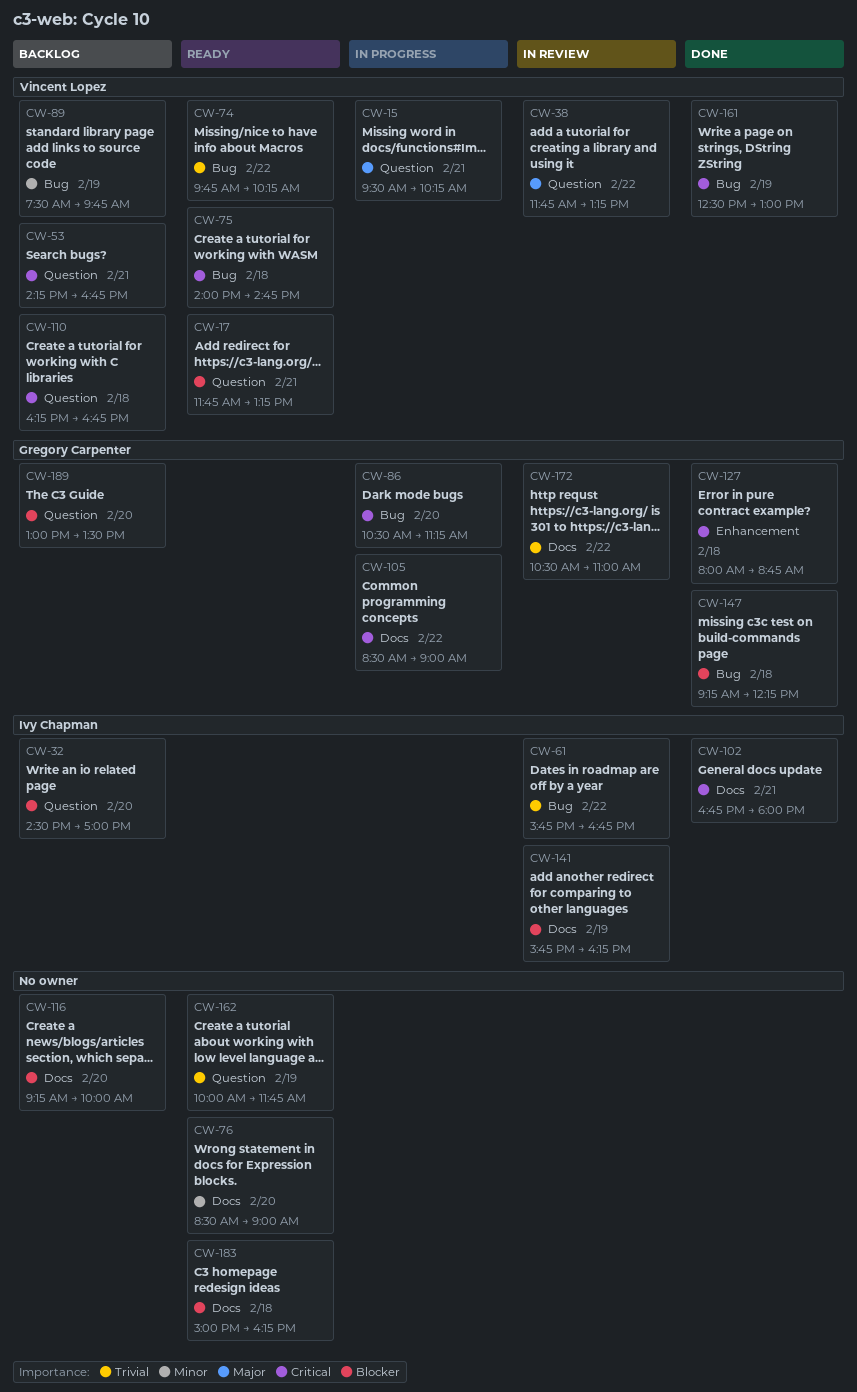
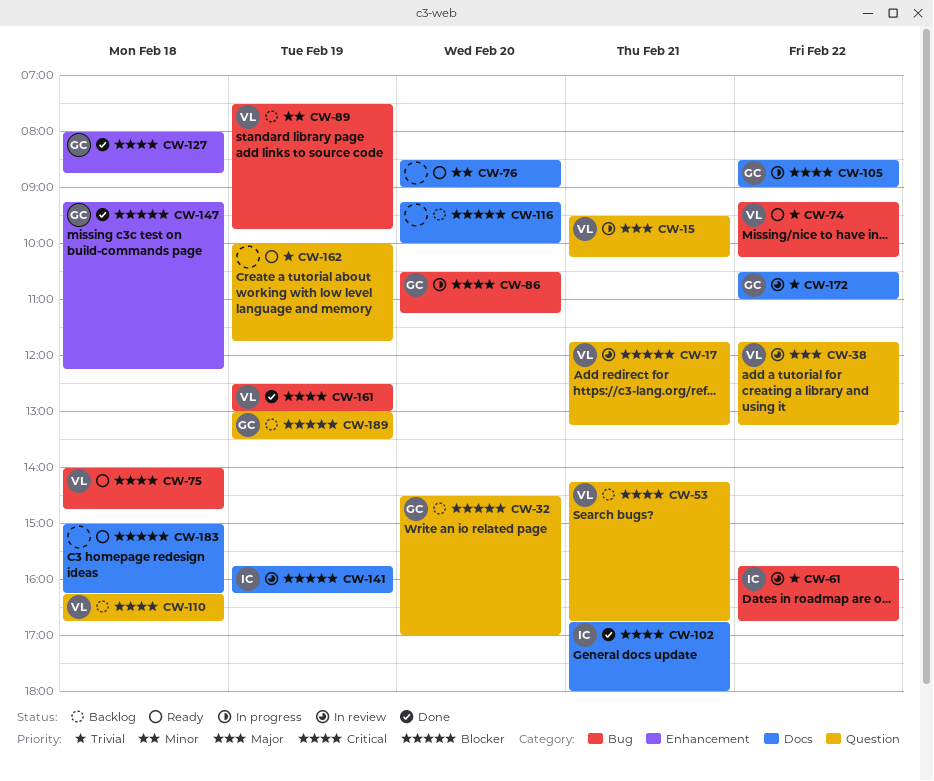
CW-17, status: Ready -> In review
CW-32, owner: Ivy Chapman -> Gregory Carpenter
CW-74, begins: 09:45 -> 09:15
CW-147, label: Bug -> Enhancement
CW-189, day: Feb 20 -> Feb 19

